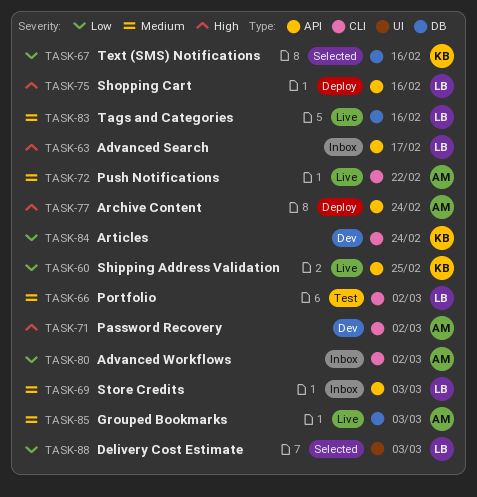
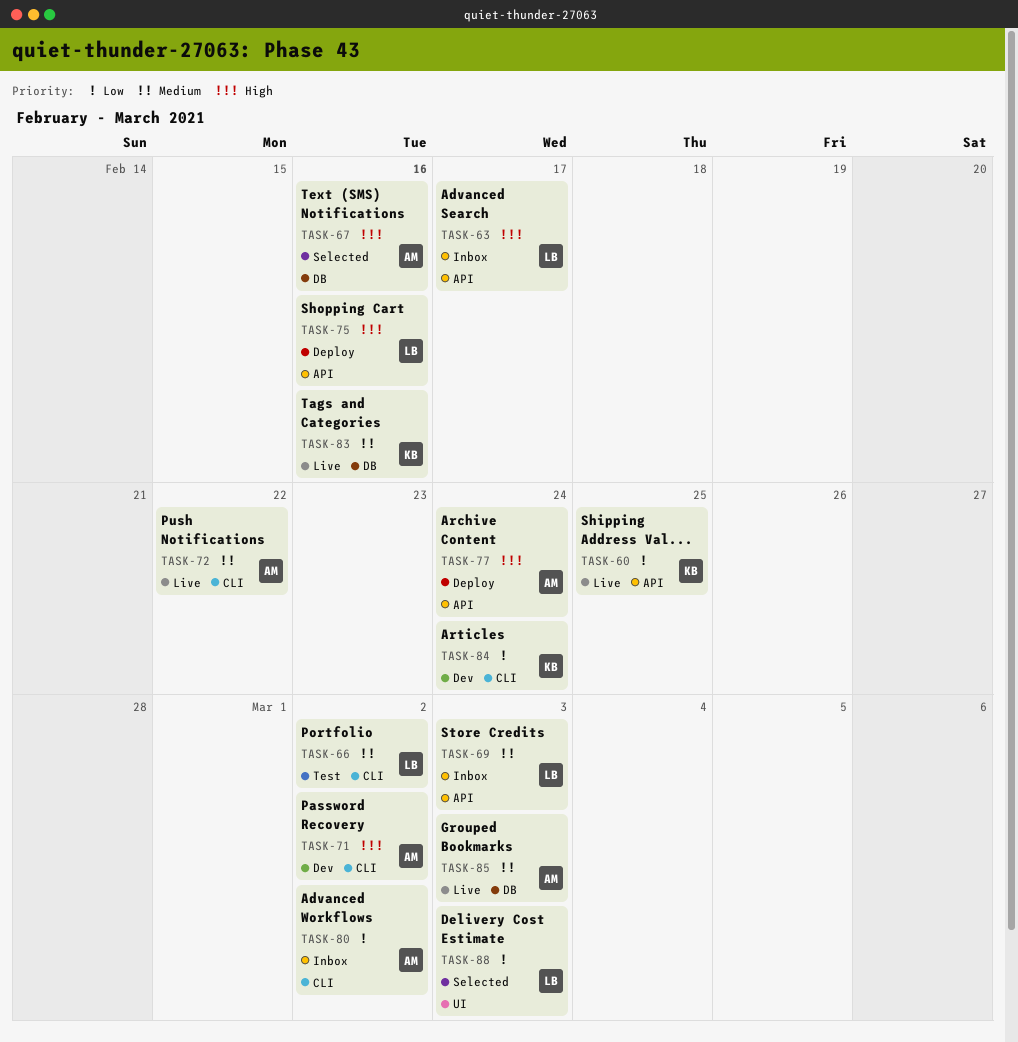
TASK-67, owner: KB -> AM
TASK-67, priority: Low -> High
TASK-83, owner: LB -> KB

